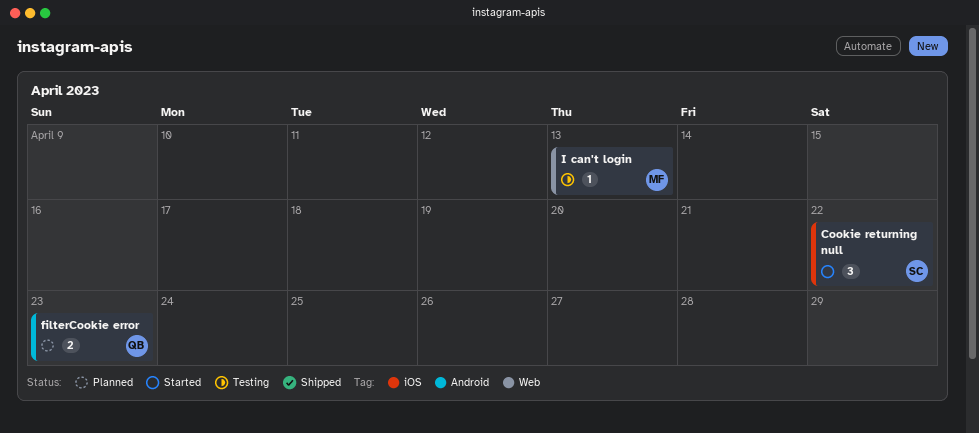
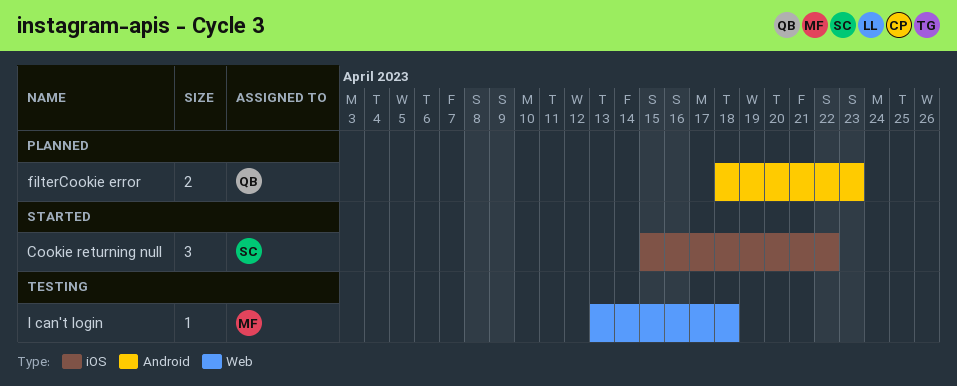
I can't login, due: Apr 13 -> Apr 18

